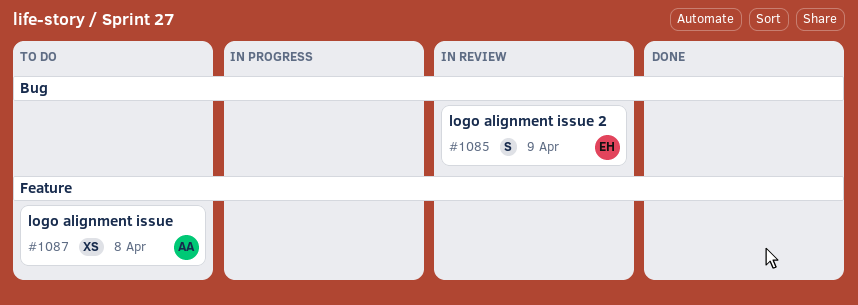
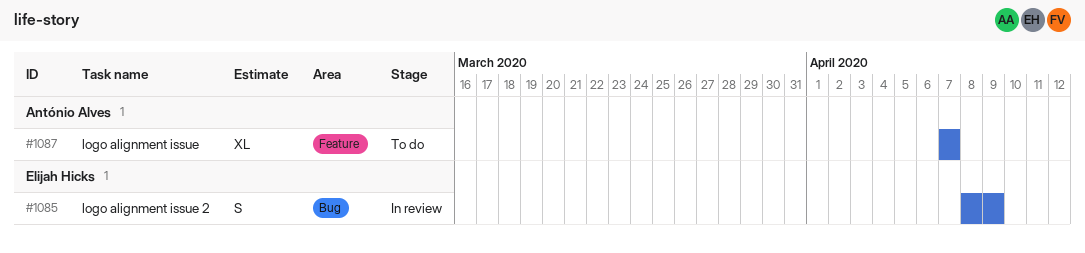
#1087, estimate: XS -> XL
#1087, due: Apr 8 -> Apr 7

